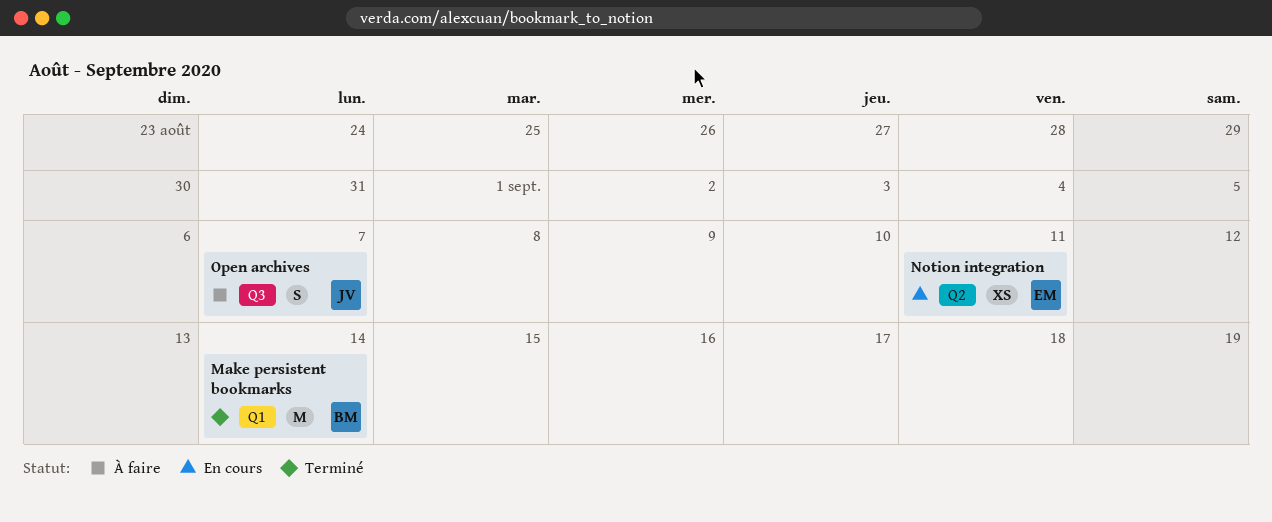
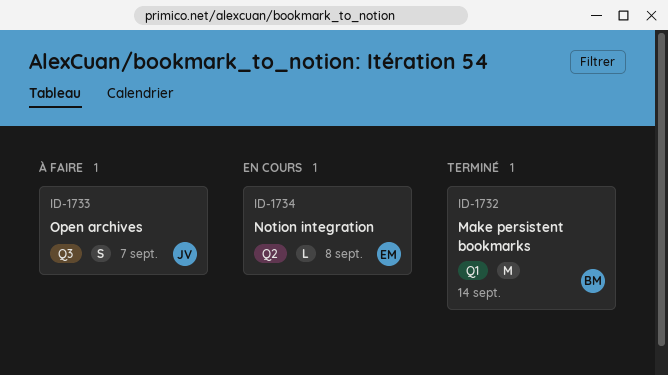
Notion integration, estimate: XS -> L
Notion integration, due: Sep 11 -> Sep 8

